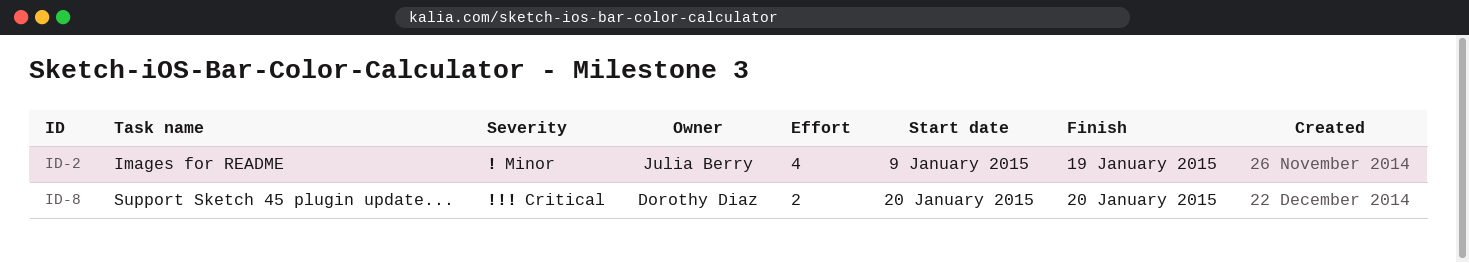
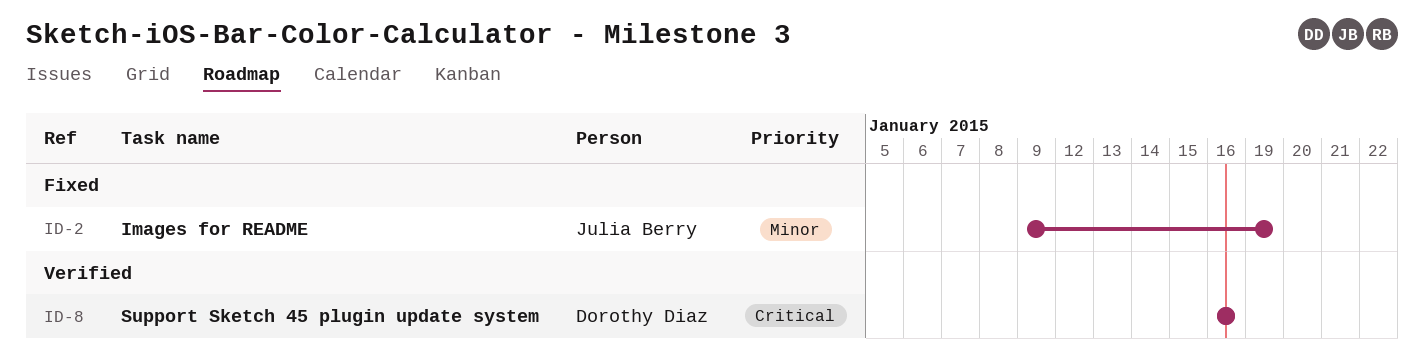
ID-8, start: Jan 20 -> Jan 16
ID-8, due: Jan 20 -> Jan 16

